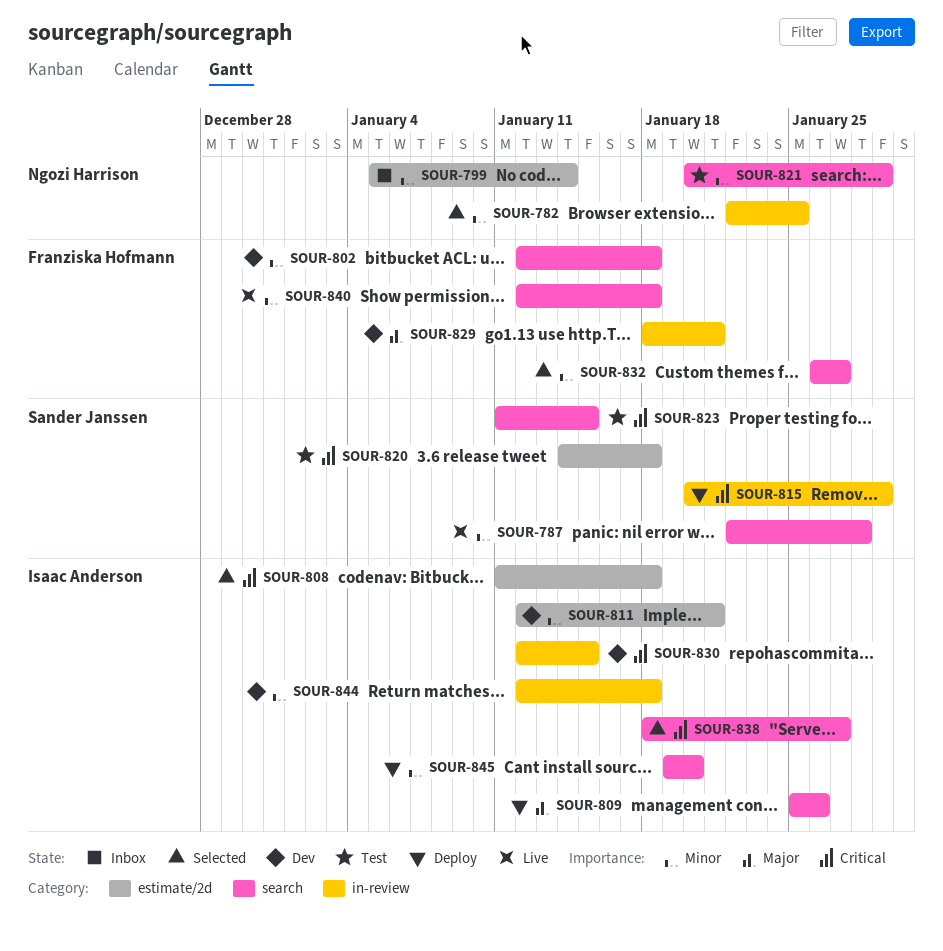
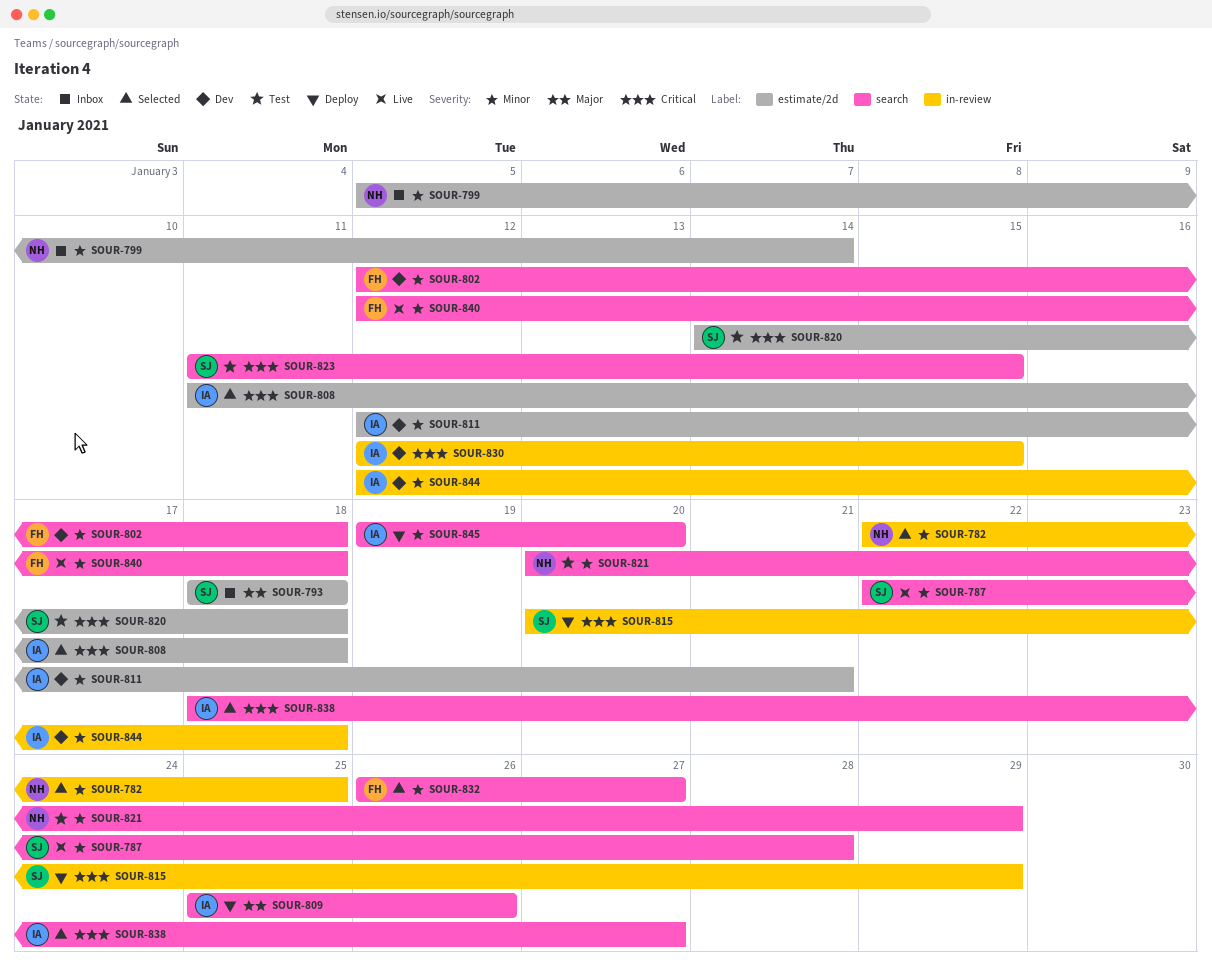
SOUR-793: none -> present
SOUR-829: present -> none

